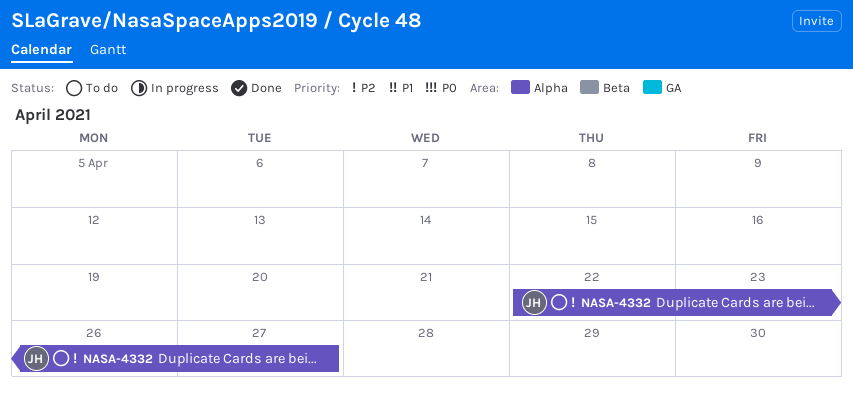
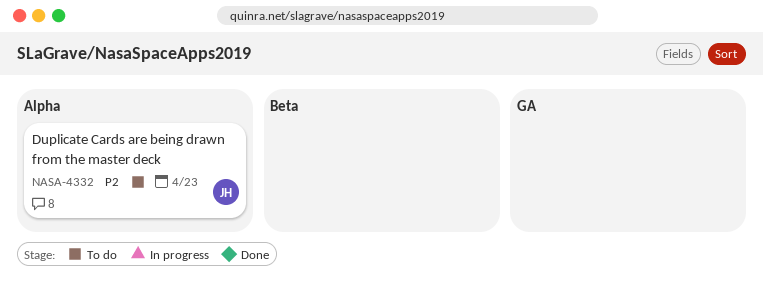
NASA-4332, due: Apr 27 -> Apr 23

